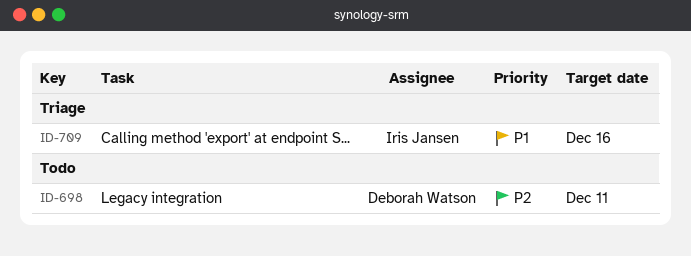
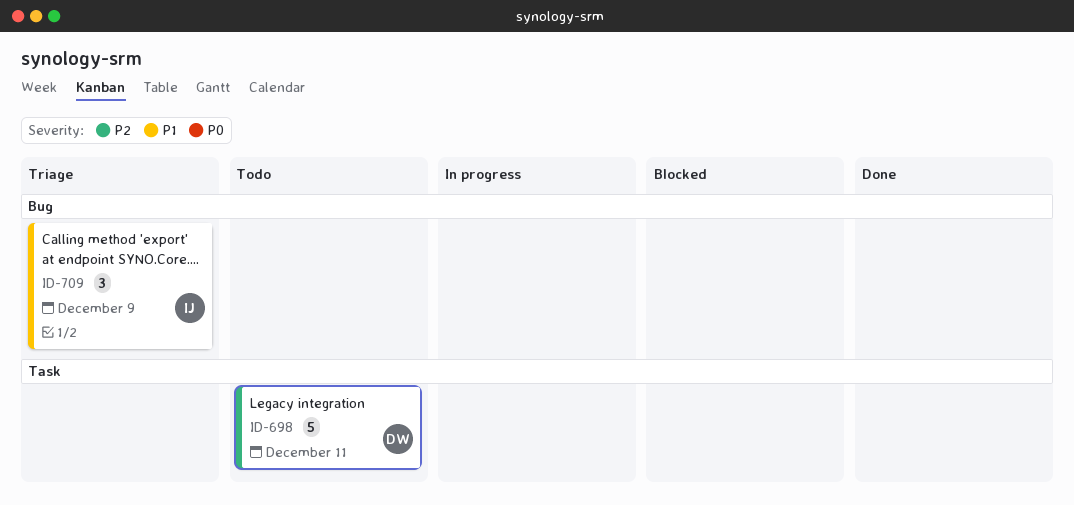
ID-709, due: Dec 16 -> Dec 9

